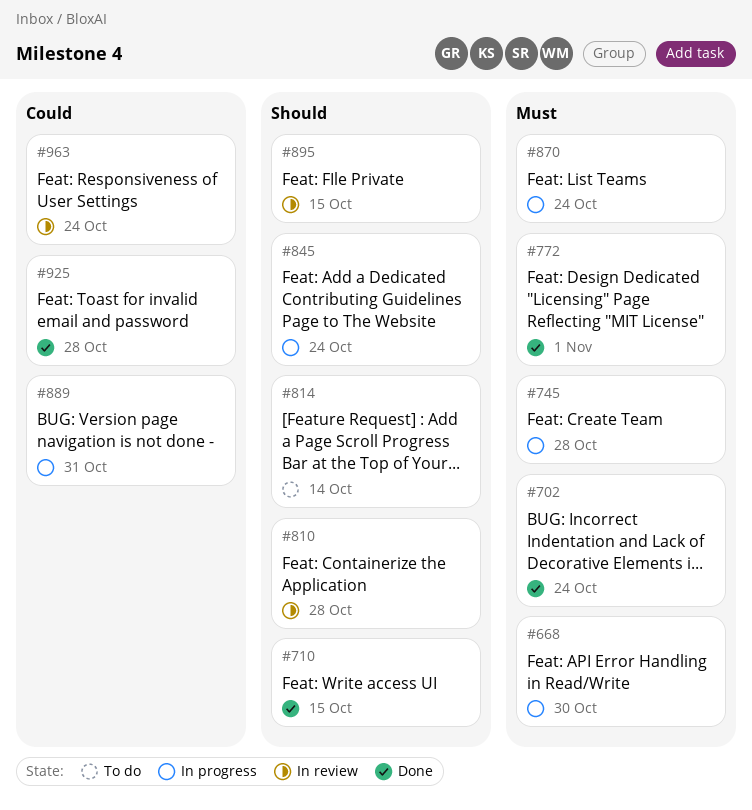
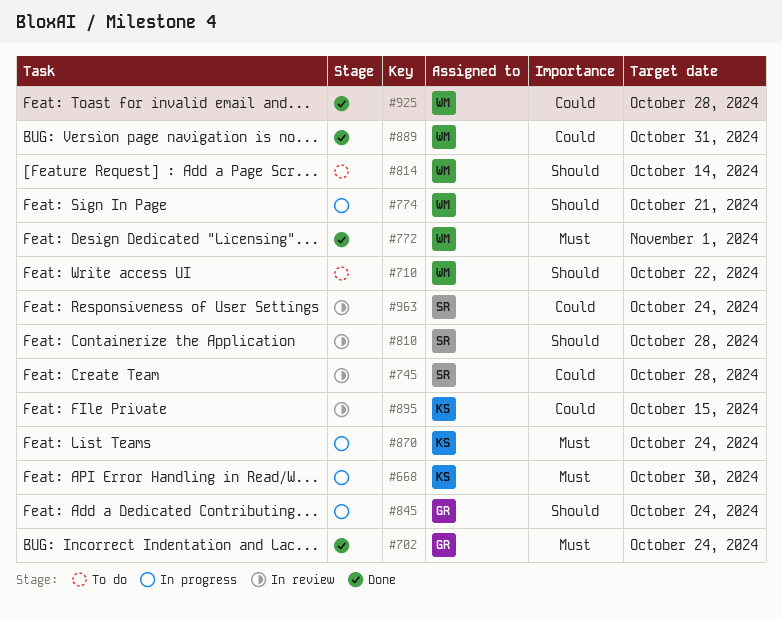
#710, status: Done -> To do
#710, due: Oct 15 -> Oct 22
#745, status: In progress -> In review
#745, priority: Must -> Could
#774: none -> present
#889, status: In progress -> Done
#895, priority: Should -> Could

